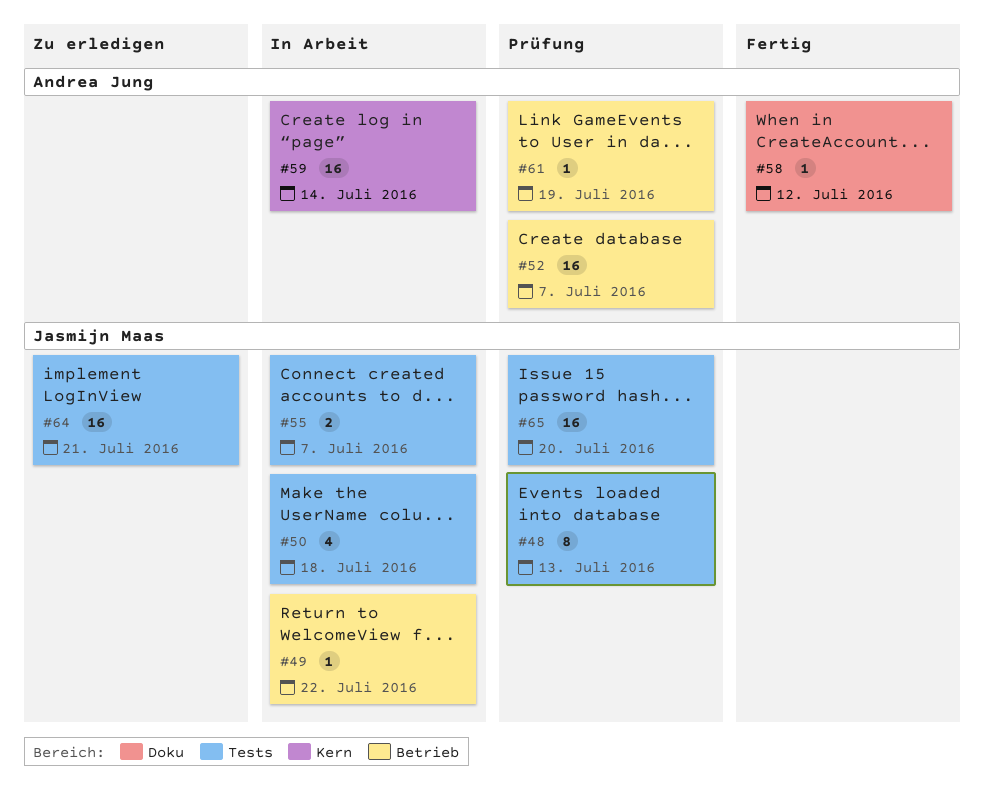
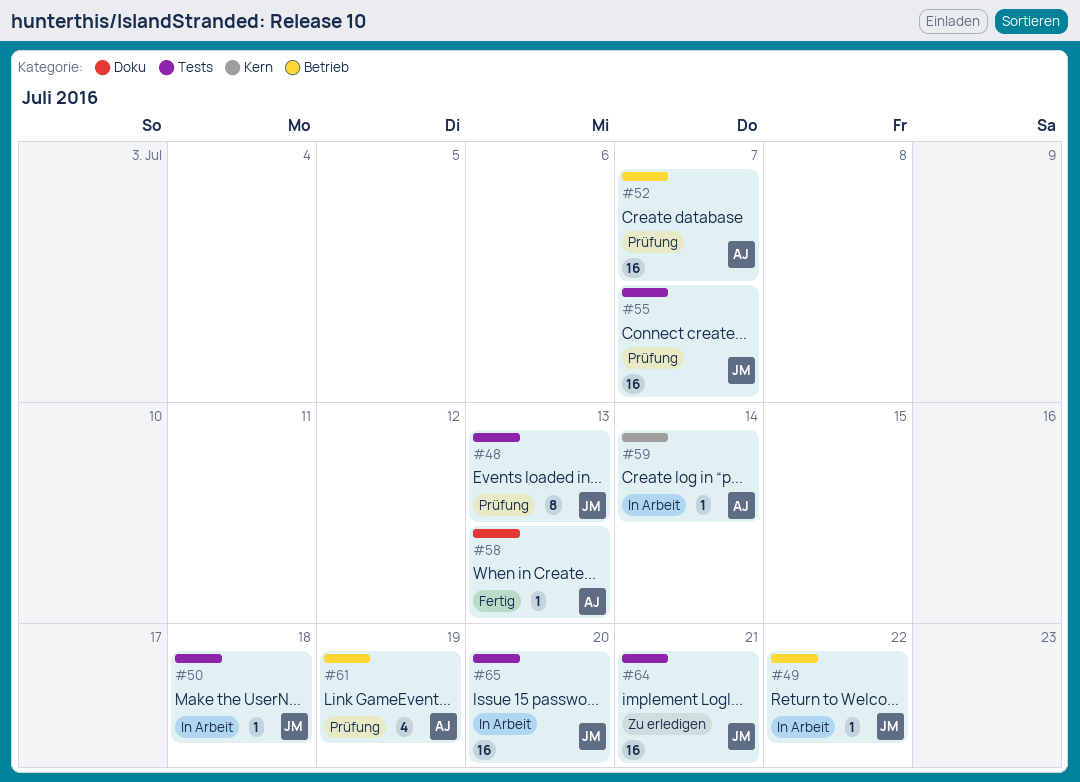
#50, estimate: 4 -> 1
#55, status: In Arbeit -> Prüfung
#55, estimate: 2 -> 16
#58, due: Jul 12 -> Jul 13
#59, estimate: 16 -> 1
#61, estimate: 1 -> 4
#65, status: Prüfung -> In Arbeit

